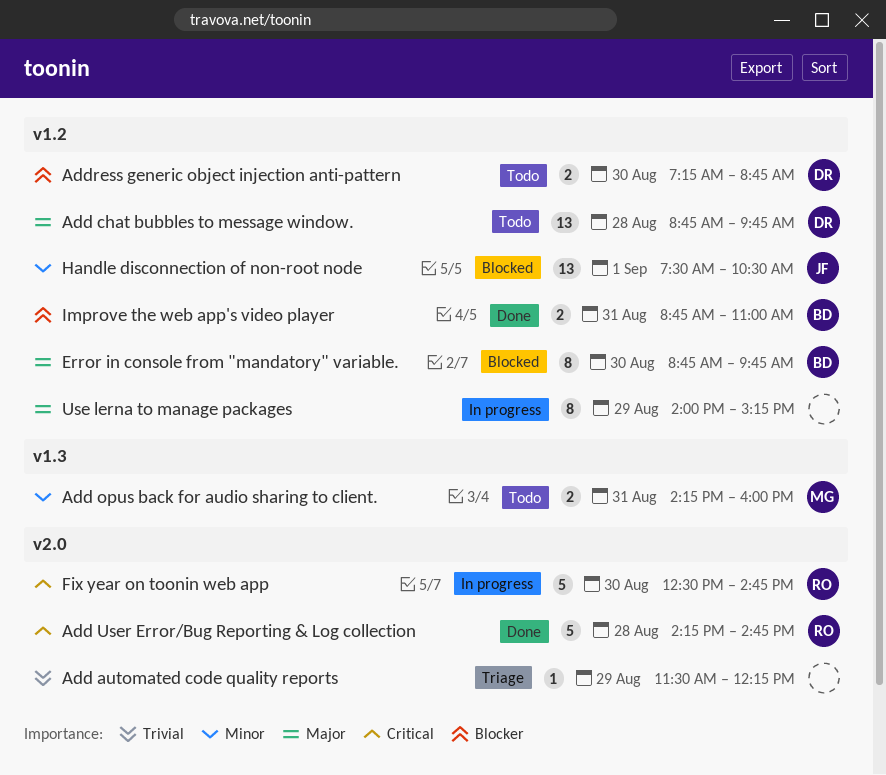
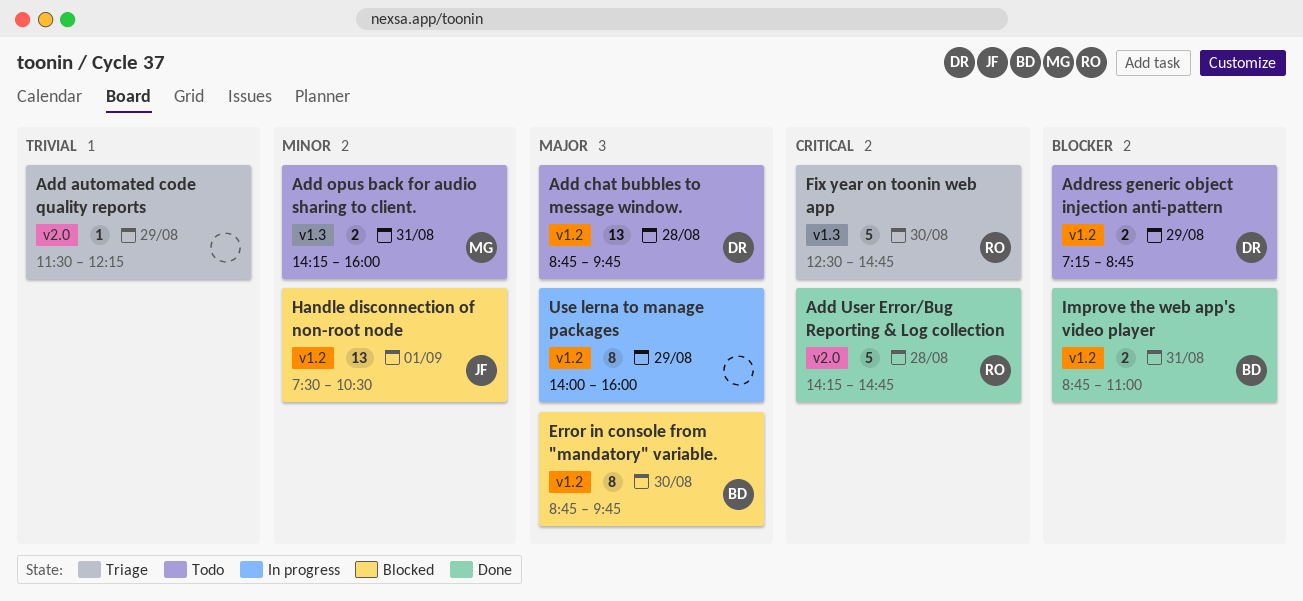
Address generic object injection anti-pattern, day: Aug 30 -> Aug 29
Fix year on toonin web app, status: In progress -> Triage
Fix year on toonin web app, label: v2.0 -> v1.3
Use lerna to manage packages, ends: 15:15 -> 16:00

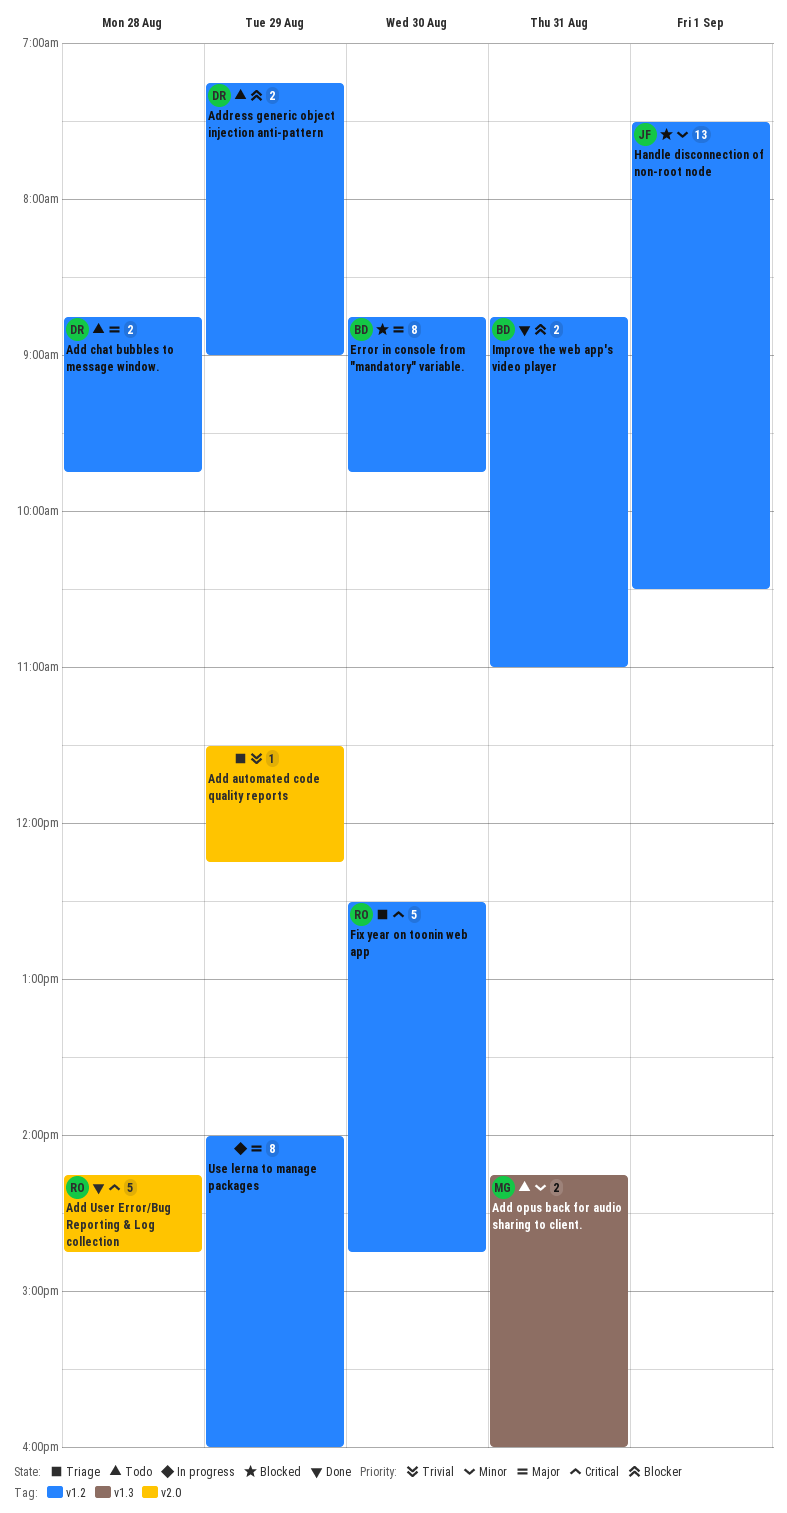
Add chat bubbles to message window., estimate: 13 -> 2
Address generic object injection anti-pattern, ends: 08:45 -> 09:00
Fix year on toonin web app, label: v1.3 -> v1.2

